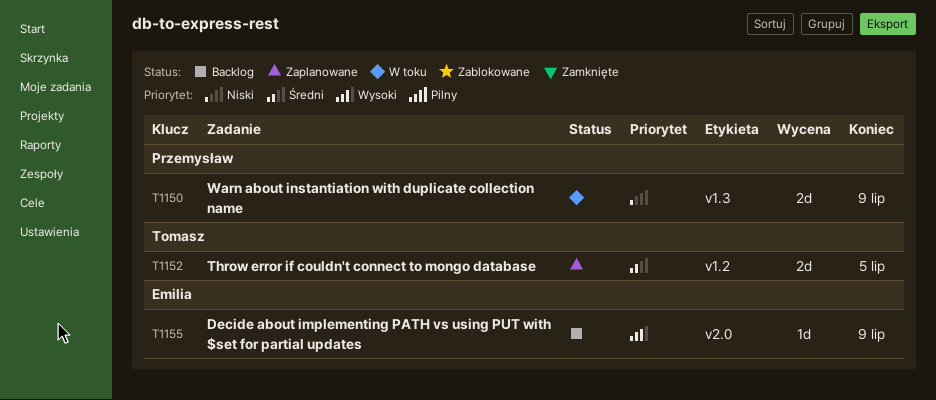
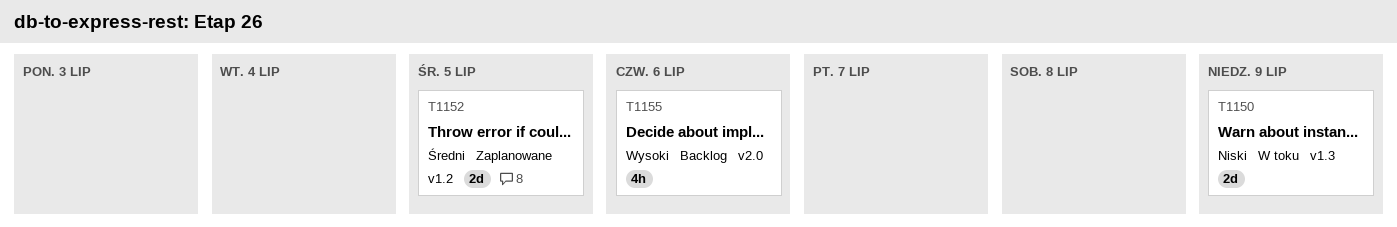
T1155, estimate: 1d -> 4h
T1155, due: Jul 9 -> Jul 6

